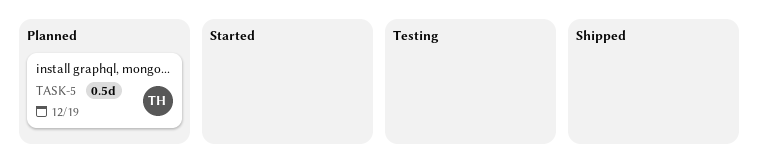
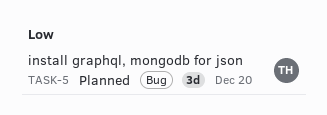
TASK-5, estimate: 0.5d -> 3d
TASK-5, due: Dec 19 -> Dec 20

